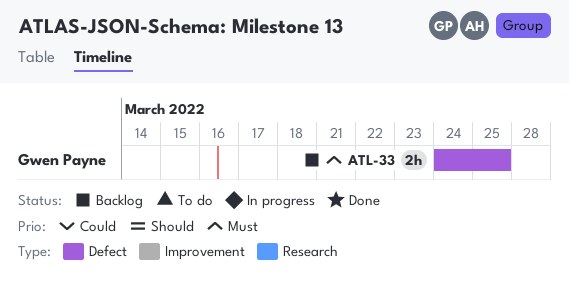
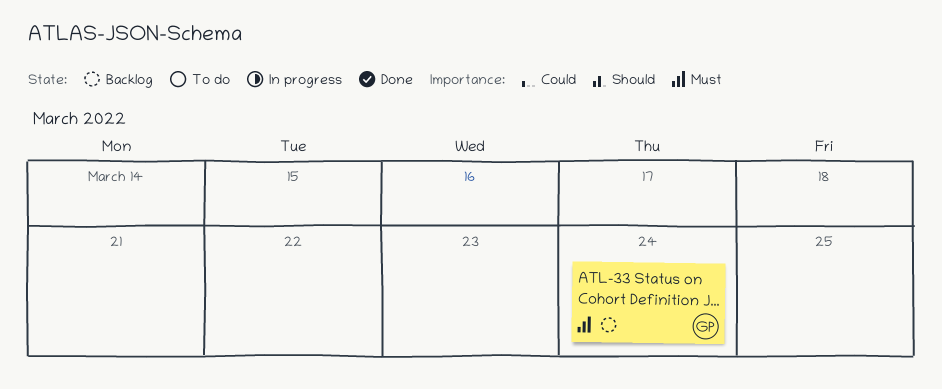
ATL-33, due: Mar 25 -> Mar 24

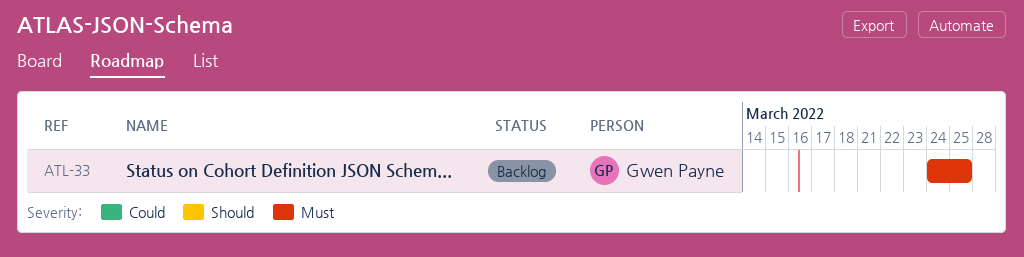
ATL-33, due: Mar 24 -> Mar 25

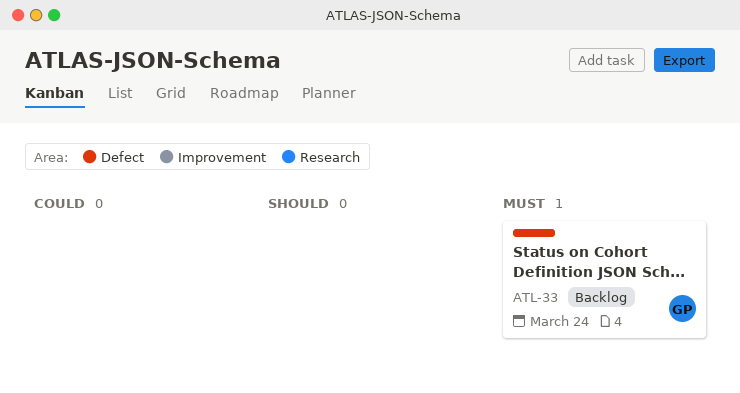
ATL-33, due: Mar 25 -> Mar 24

